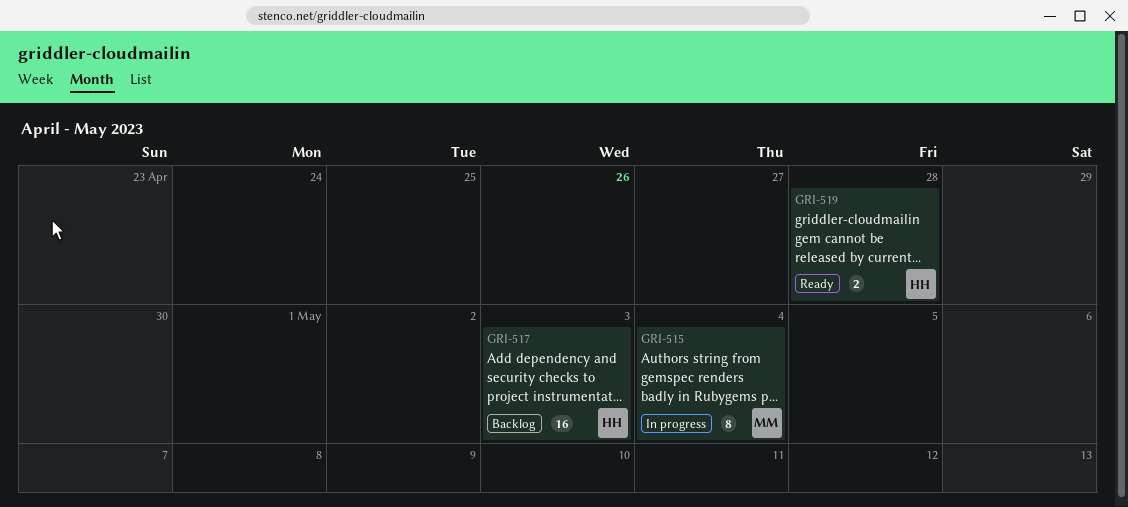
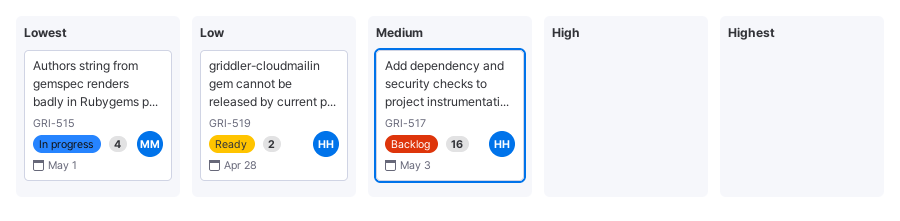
GRI-515, estimate: 8 -> 4
GRI-515, due: May 4 -> May 1

